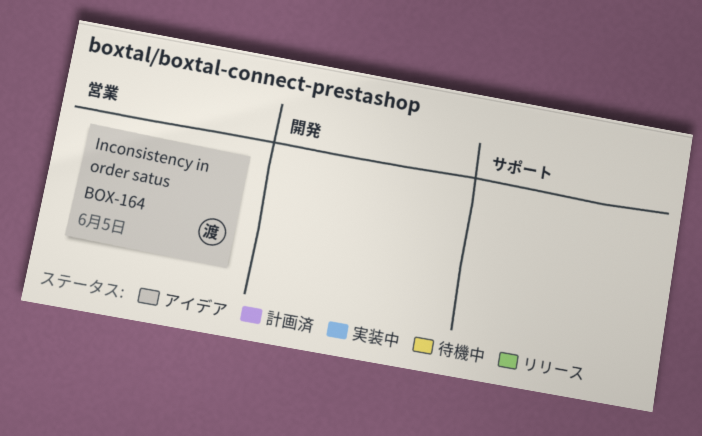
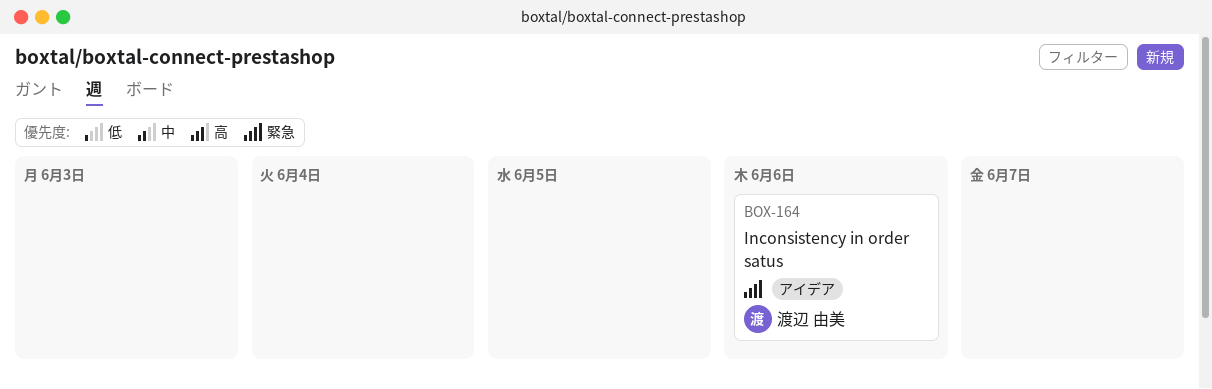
BOX-164, due: Jun 5 -> Jun 6

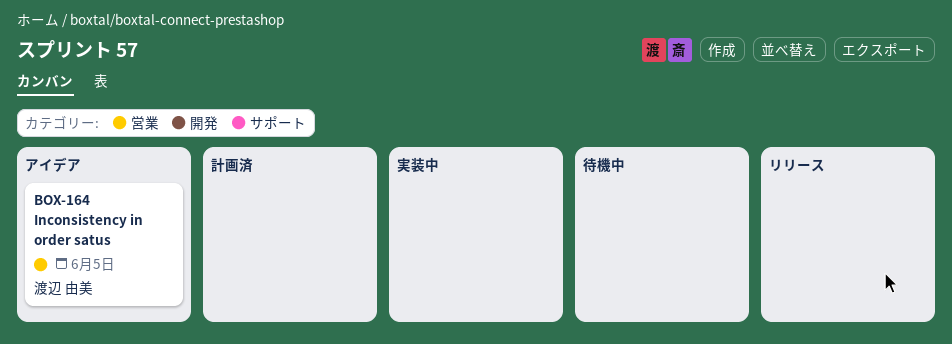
BOX-164, due: Jun 6 -> Jun 5

